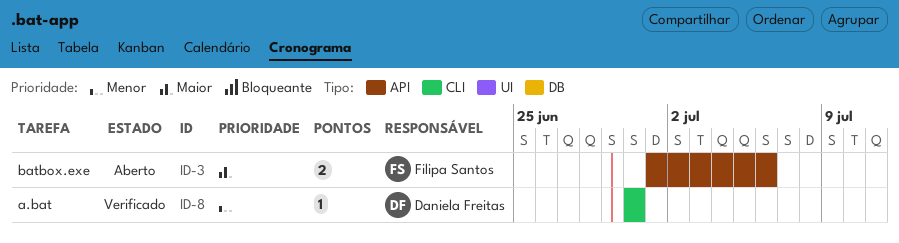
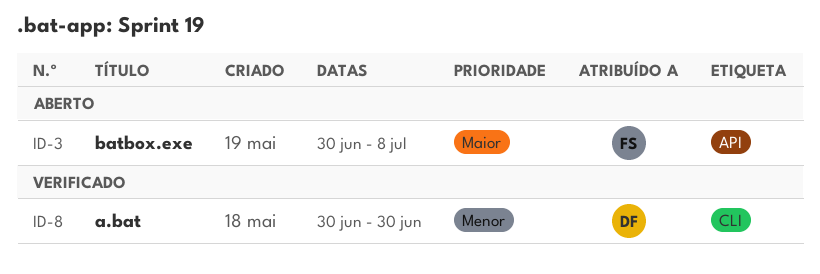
ID-3, start: Jul 1 -> Jun 30
ID-3, due: Jul 6 -> Jul 8

